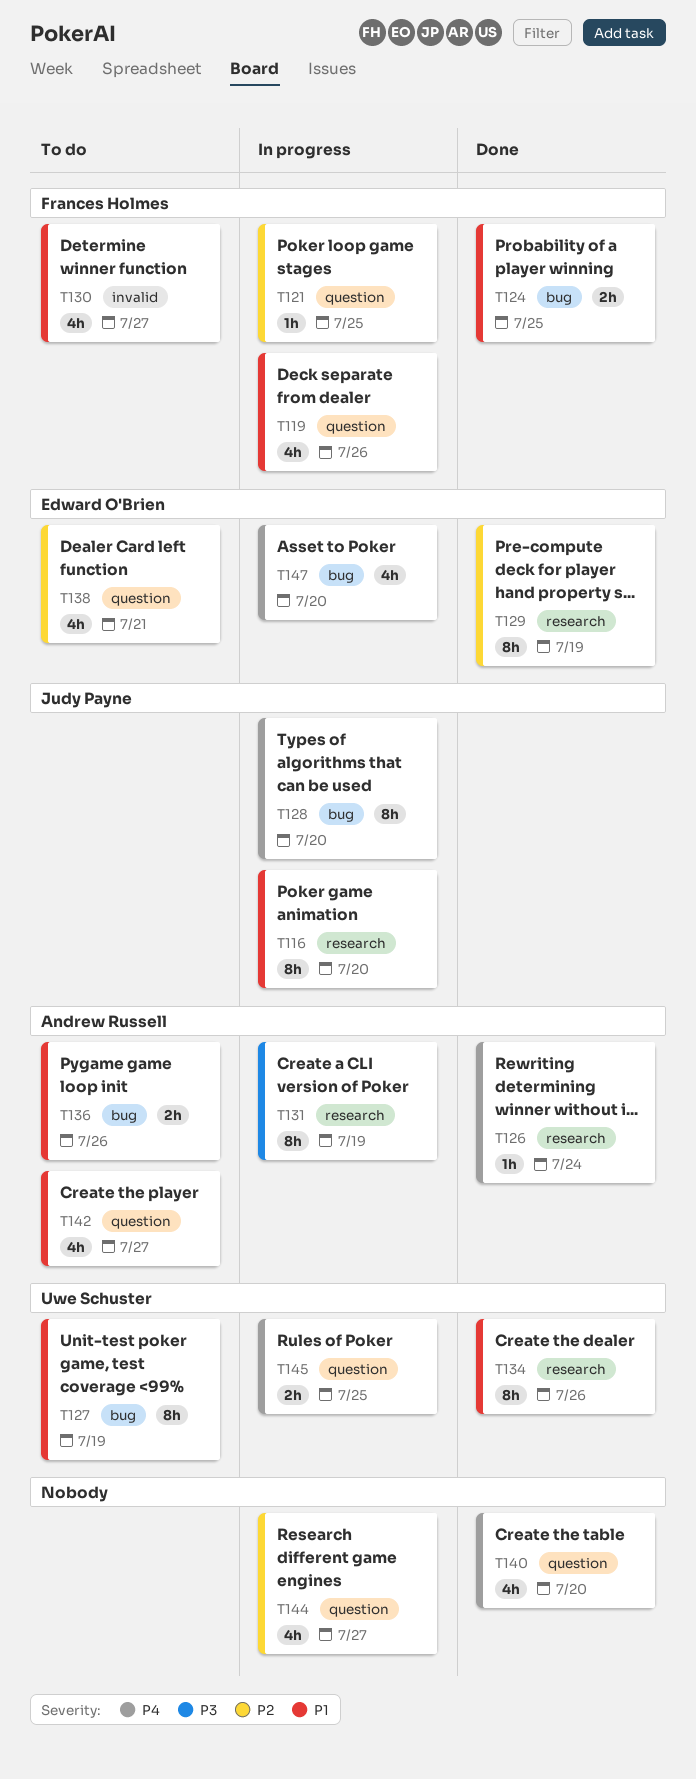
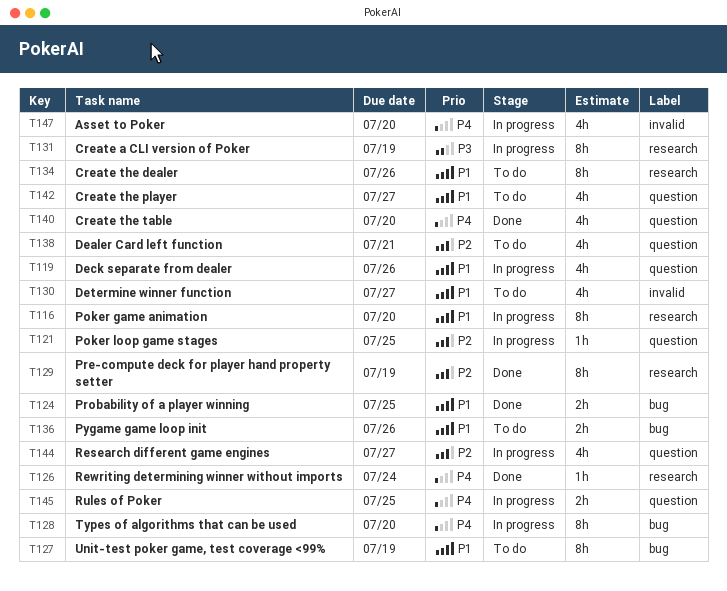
T134, status: Done -> To do
T147, label: bug -> invalid

